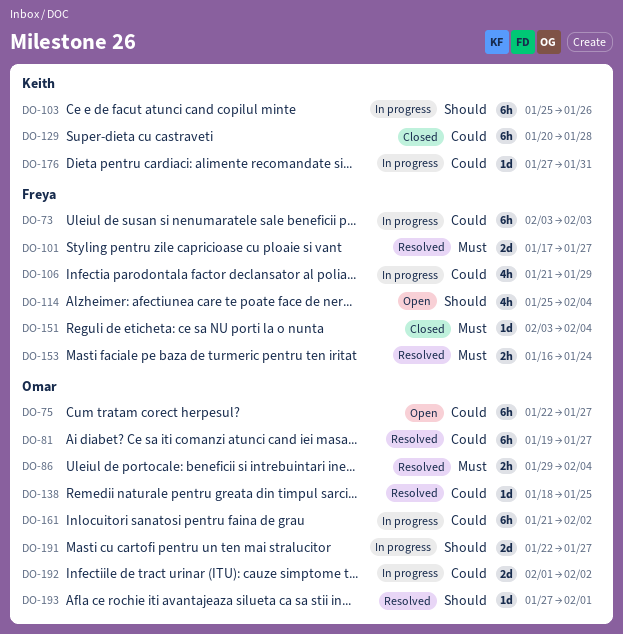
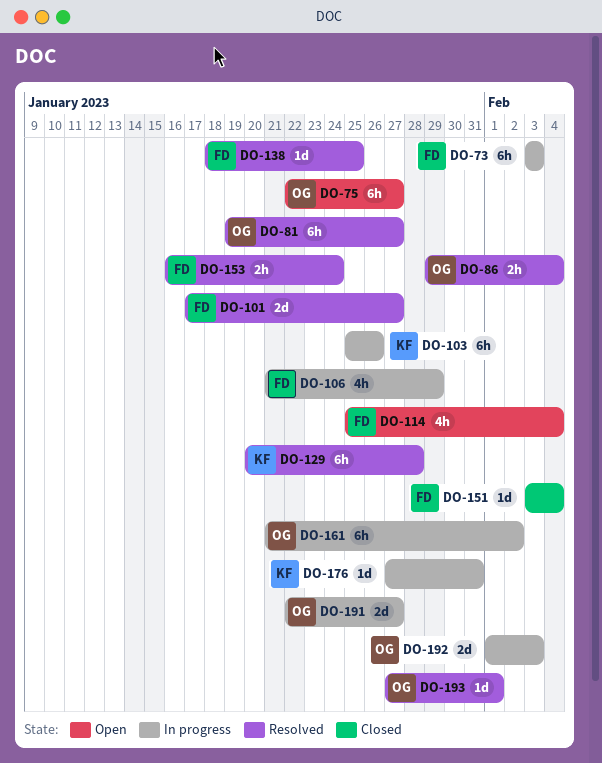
DO-129, status: Closed -> Resolved
DO-138, owner: Omar -> Freya
DO-192, due: Feb 2 -> Feb 3

